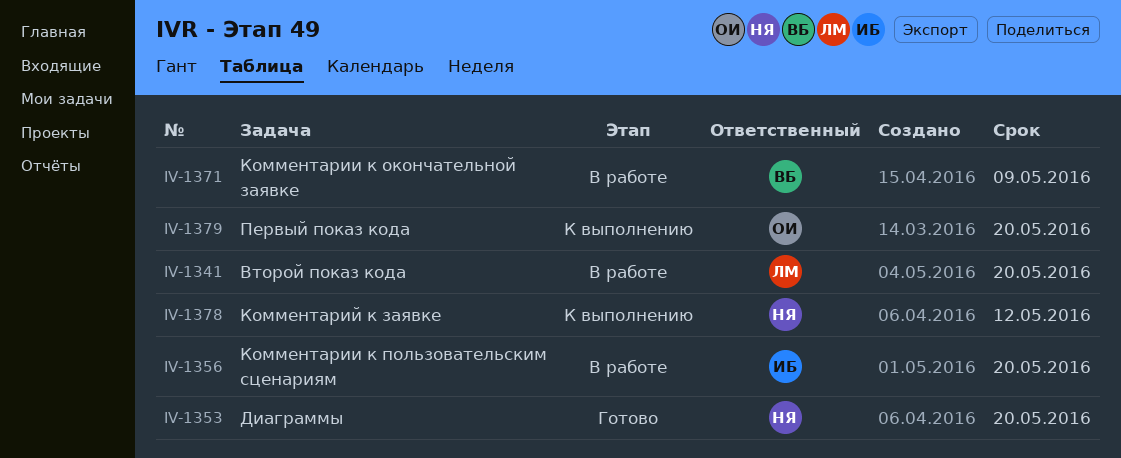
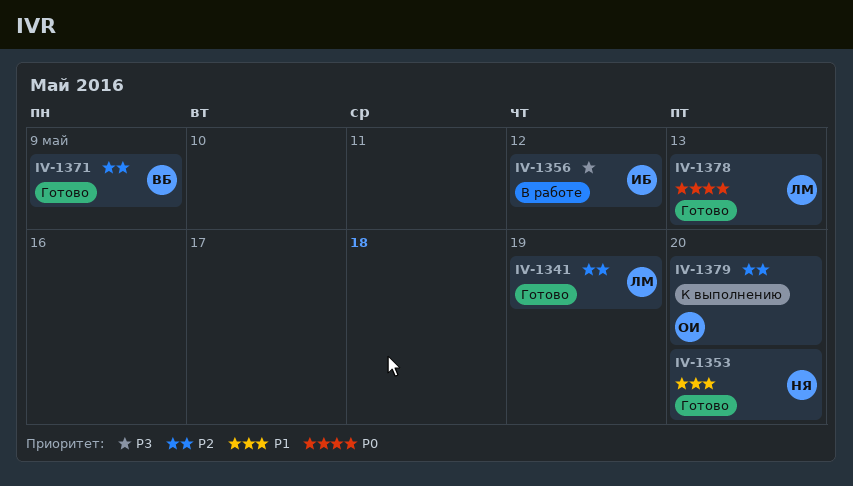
IV-1341, status: В работе -> Готово
IV-1341, due: May 20 -> May 19
IV-1356, due: May 20 -> May 12
IV-1371, status: В работе -> Готово
IV-1378, status: К выполнению -> Готово
IV-1378, owner: НЯ -> ЛМ
IV-1378, due: May 12 -> May 13

